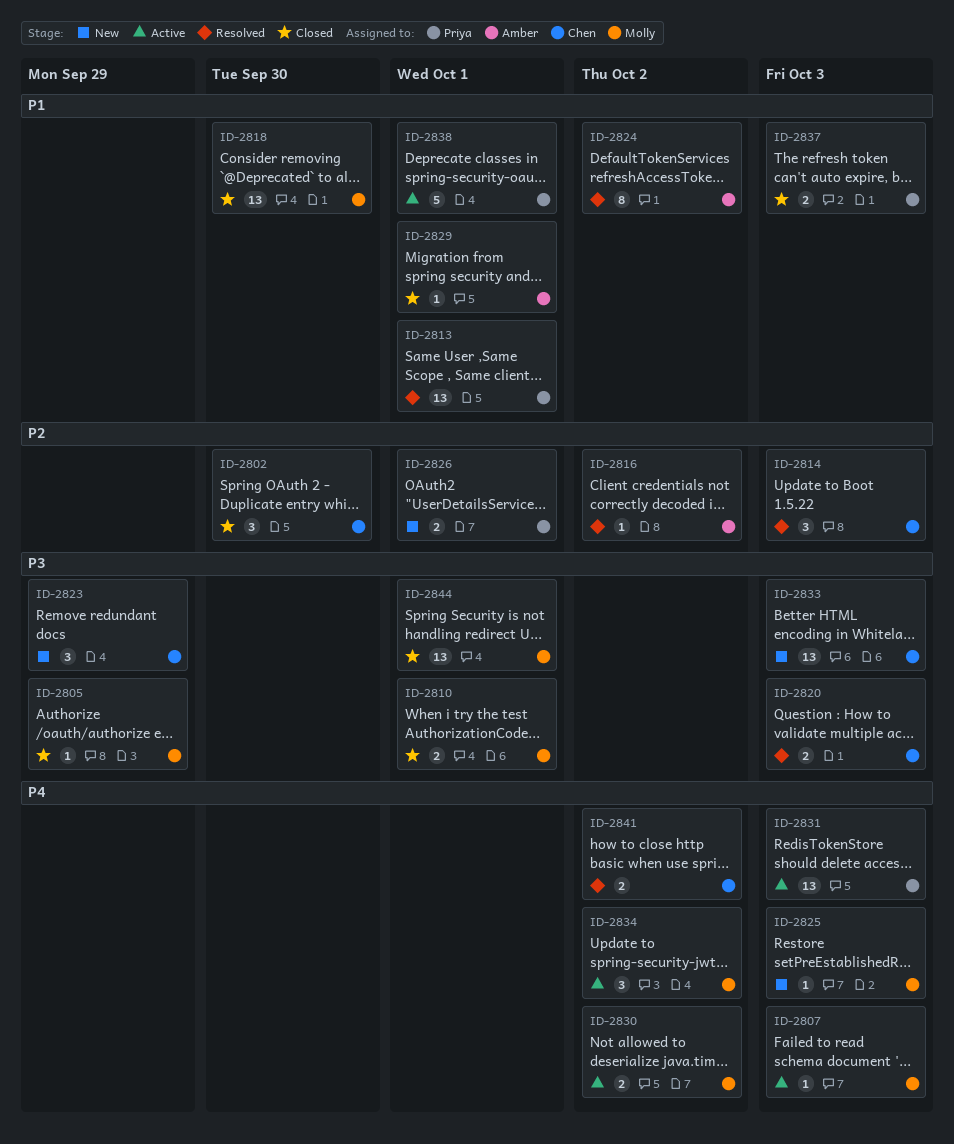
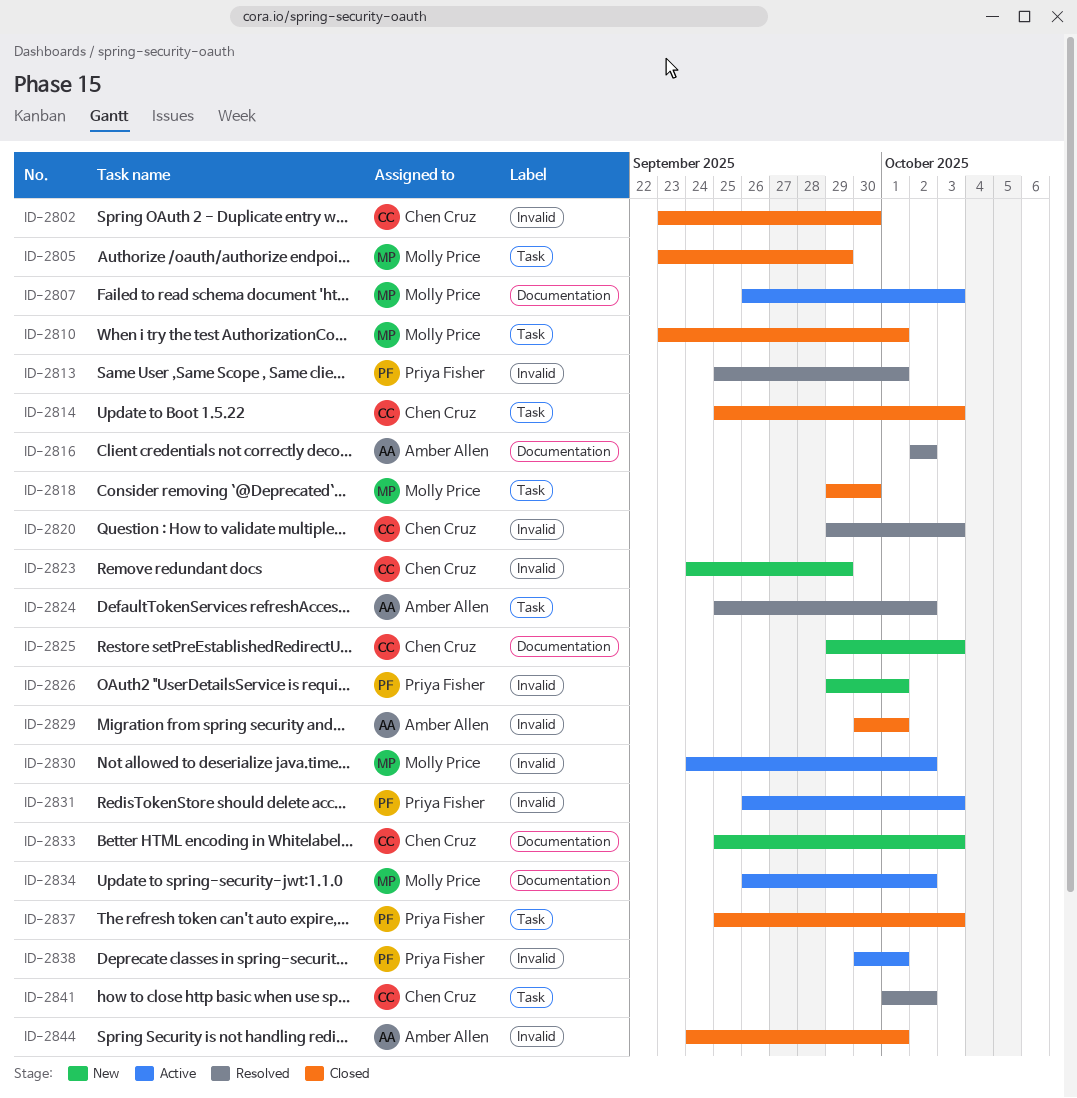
ID-2814, status: Resolved -> Closed
ID-2825, owner: Molly Price -> Chen Cruz
ID-2844, owner: Molly Price -> Amber Allen

